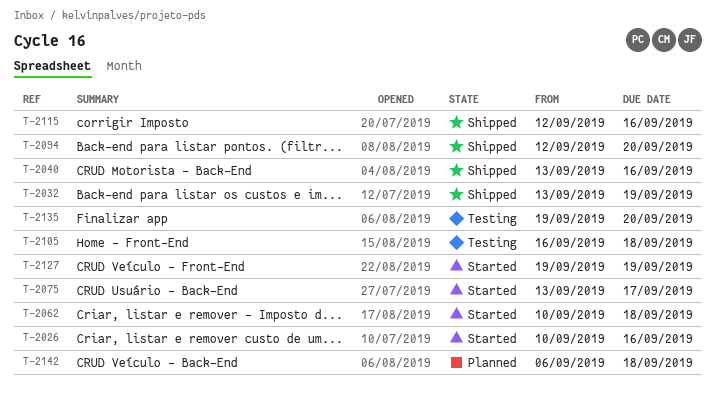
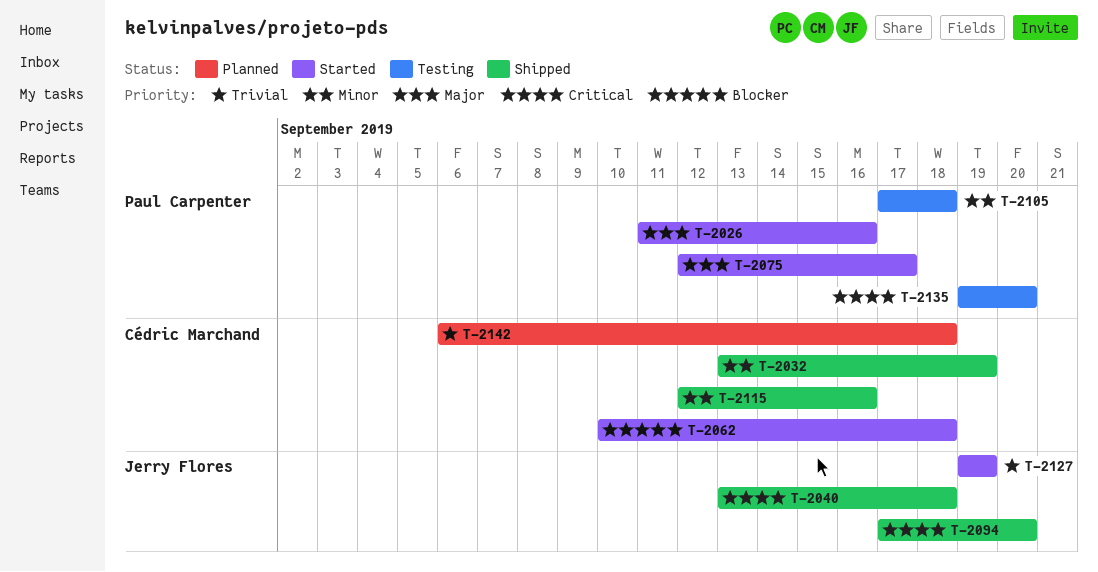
T-2026, start: Sep 10 -> Sep 11
T-2040, due: Sep 16 -> Sep 18
T-2075, start: Sep 13 -> Sep 12
T-2094, start: Sep 12 -> Sep 17
T-2105, start: Sep 16 -> Sep 17

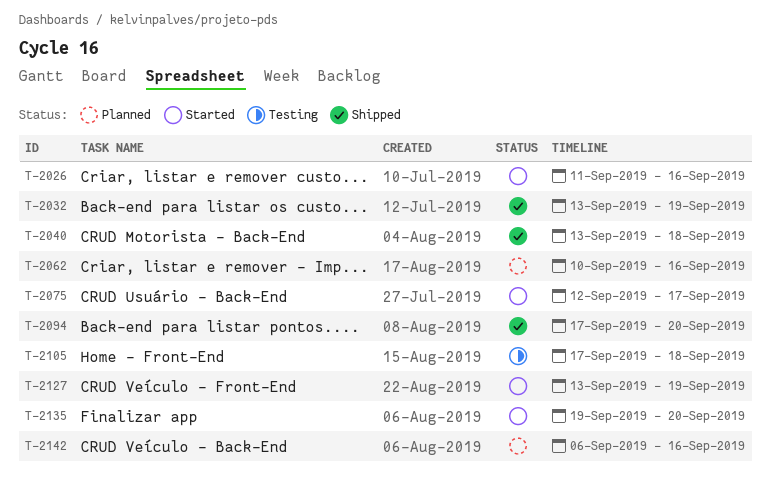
T-2062, status: Started -> Planned
T-2062, due: Sep 18 -> Sep 16
T-2115: present -> none
T-2127, start: Sep 19 -> Sep 13
T-2135, status: Testing -> Started
T-2142, due: Sep 18 -> Sep 16

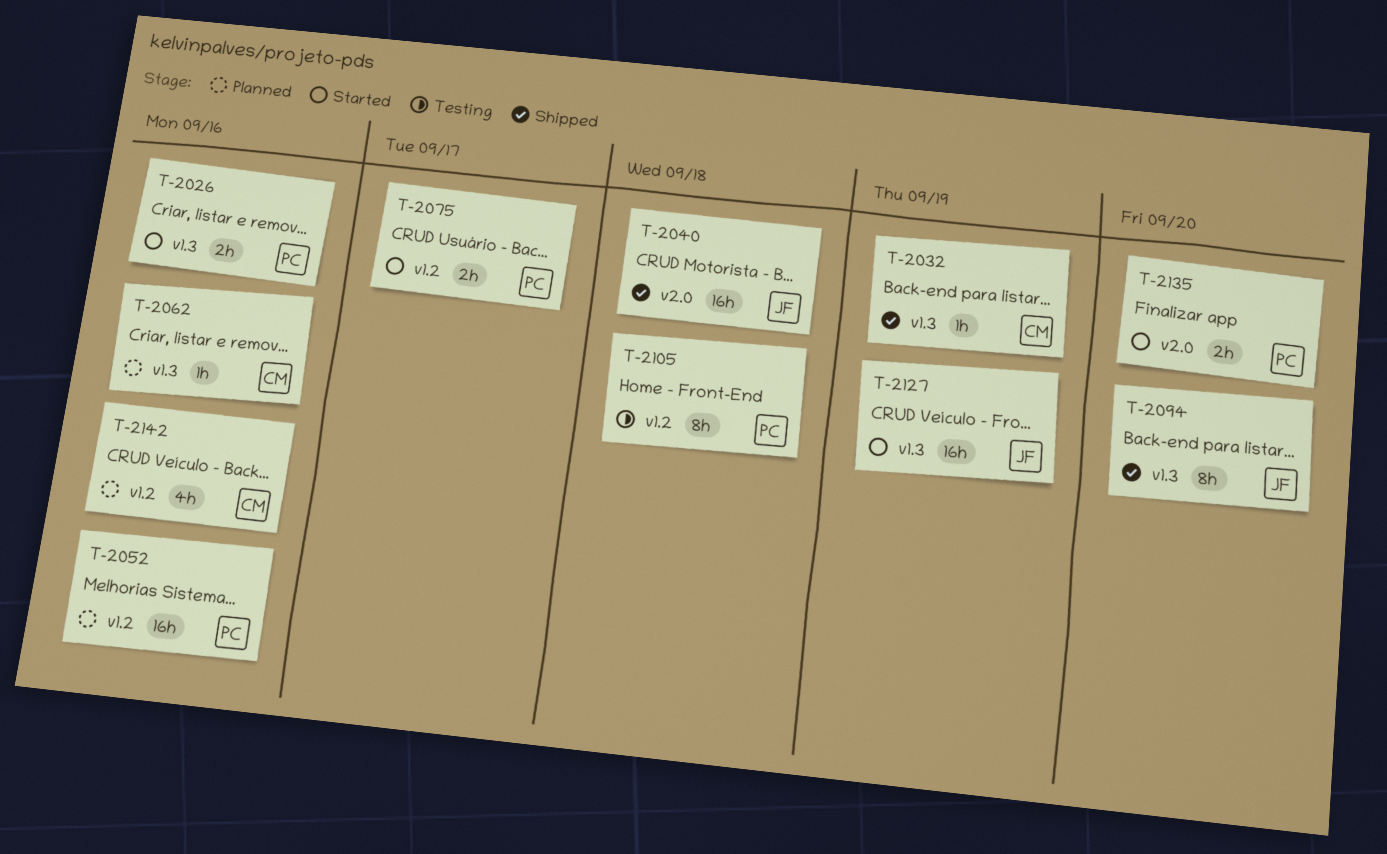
T-2052: none -> present

